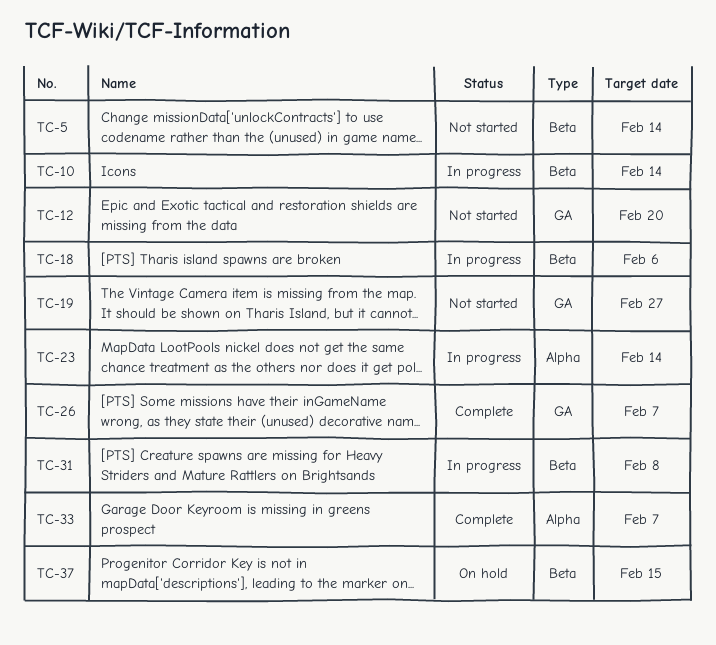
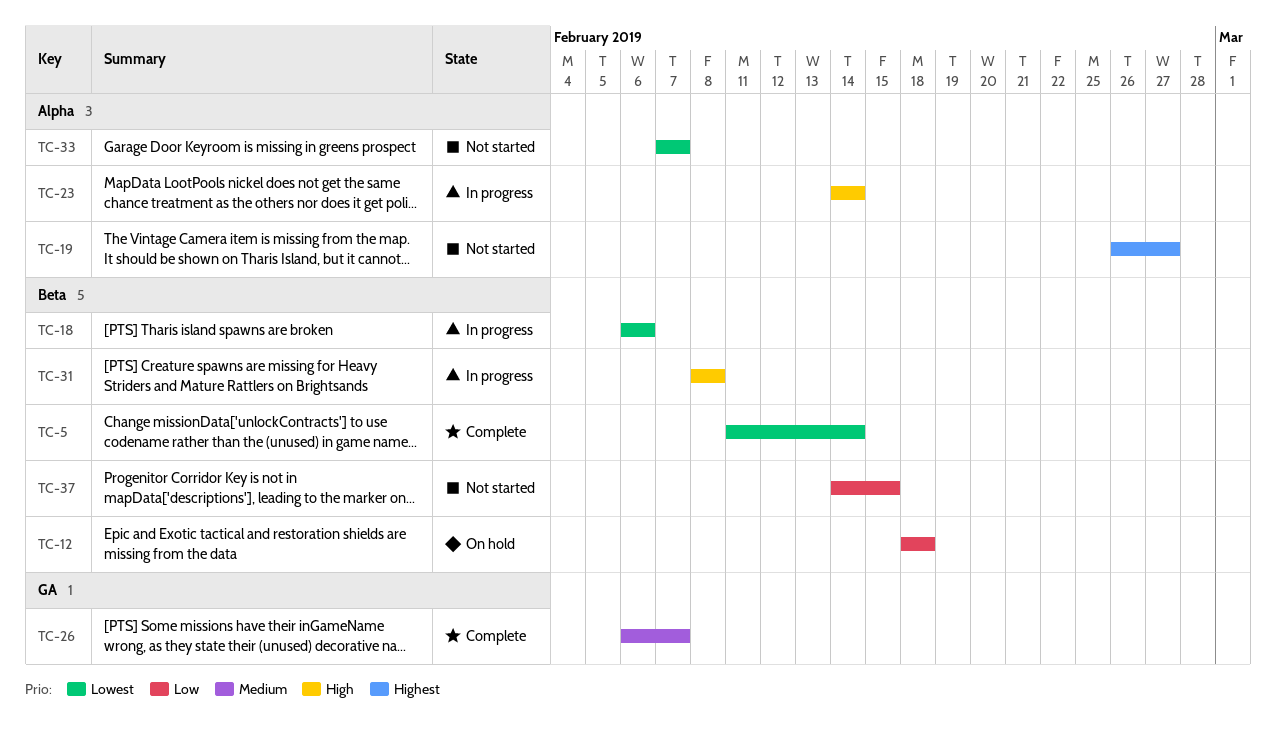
TC-5, status: Not started -> Complete
TC-10: present -> none
TC-12, status: Not started -> On hold
TC-12, label: GA -> Beta
TC-12, due: Feb 20 -> Feb 18
TC-19, label: GA -> Alpha
TC-33, status: Complete -> Not started
TC-37, status: On hold -> Not started

